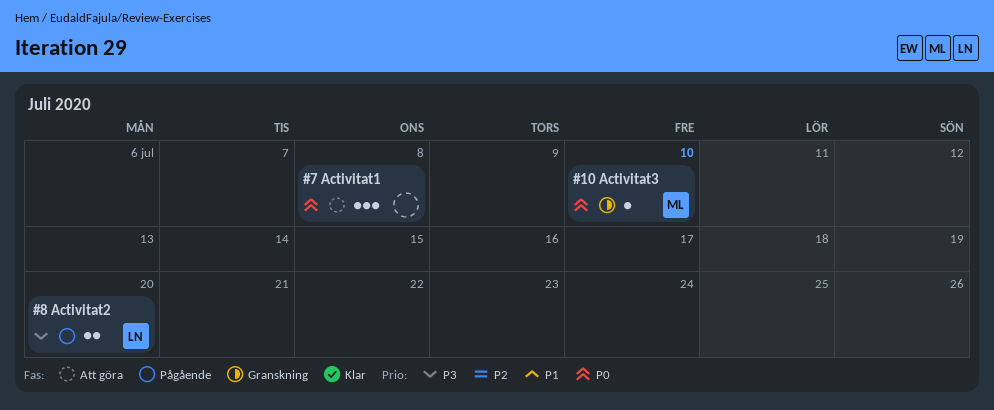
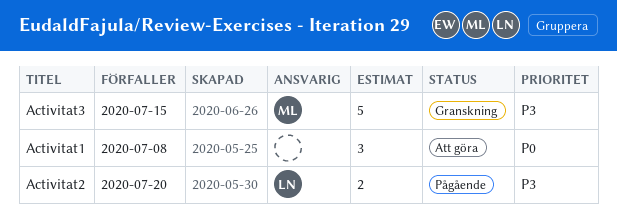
Activitat3, priority: P0 -> P3
Activitat3, estimate: 1 -> 5
Activitat3, due: Jul 10 -> Jul 15

